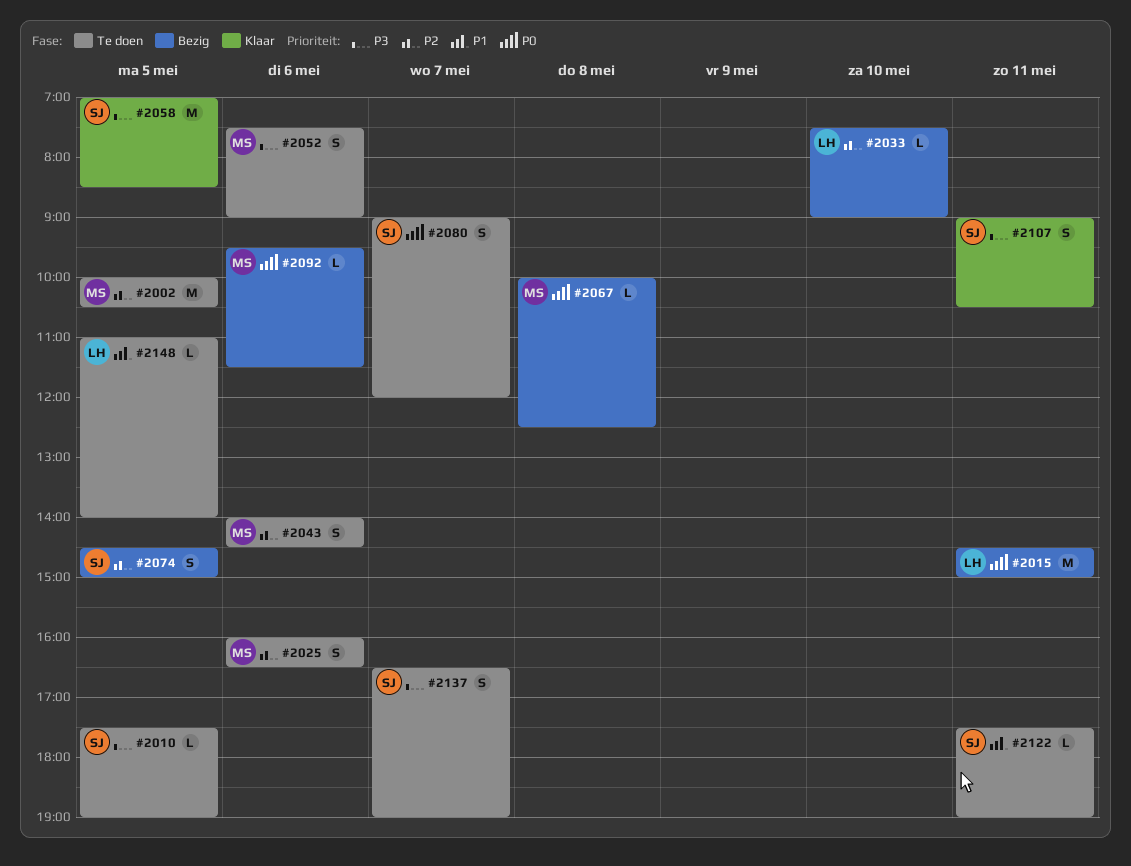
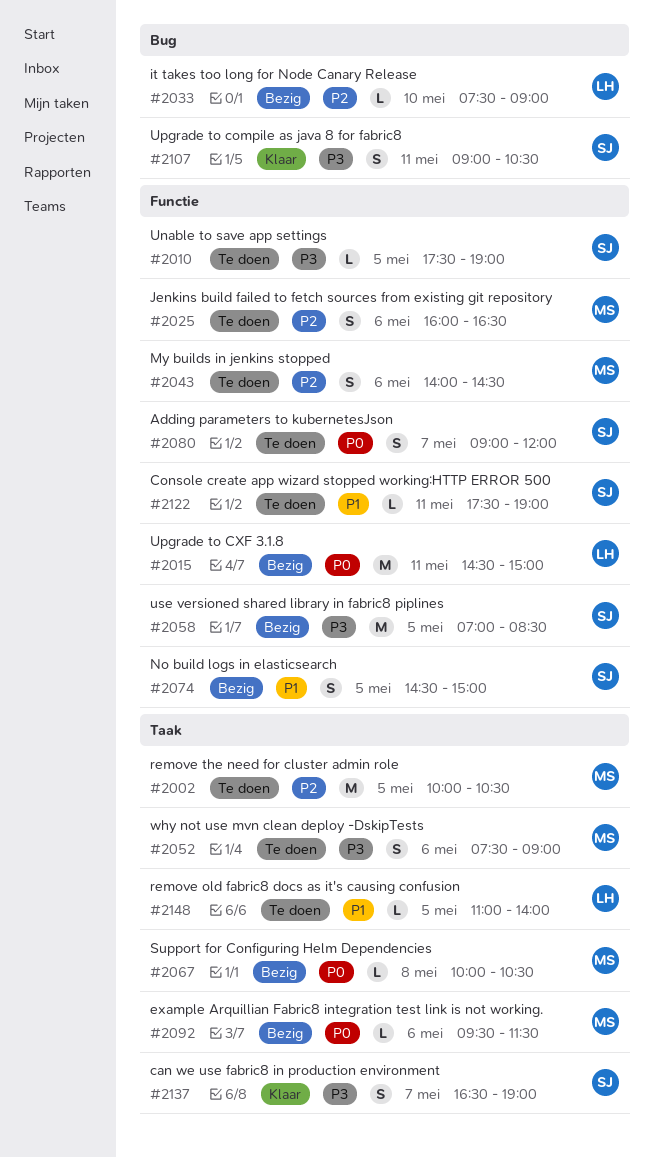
#2058, status: Klaar -> Bezig
#2067, ends: 12:30 -> 10:30
#2074, priority: P2 -> P1
#2137, status: Te doen -> Klaar

